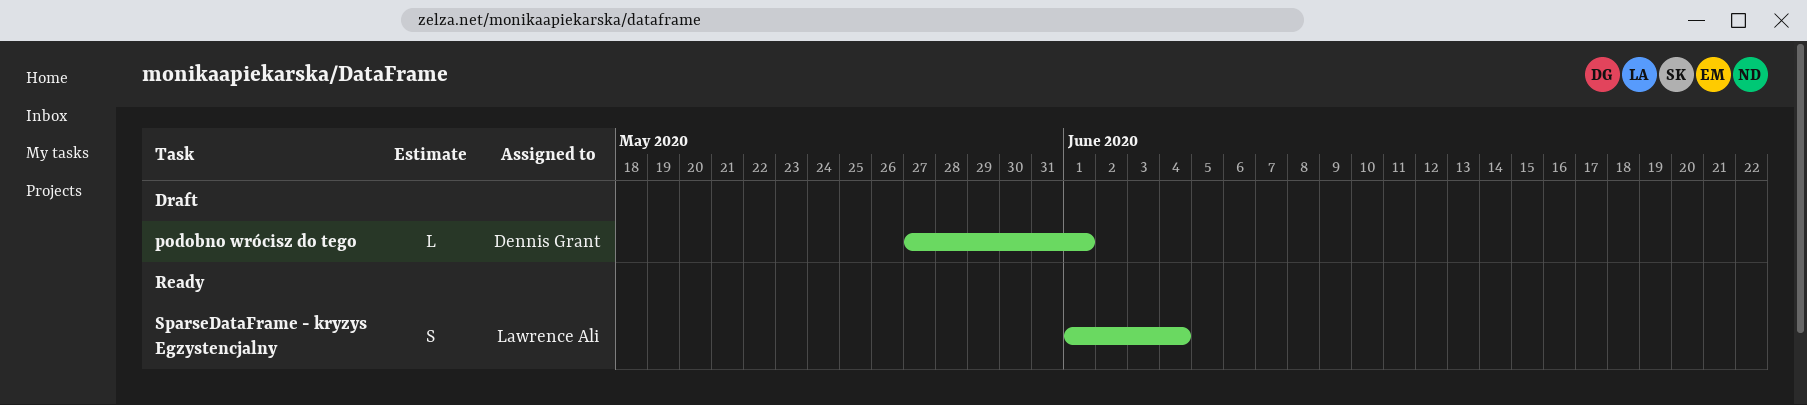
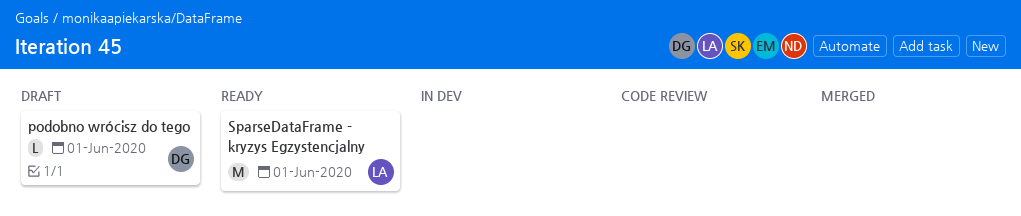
SparseDataFrame - kryzys Egzystencjalny, estimate: S -> M
SparseDataFrame - kryzys Egzystencjalny, due: Jun 4 -> Jun 1

